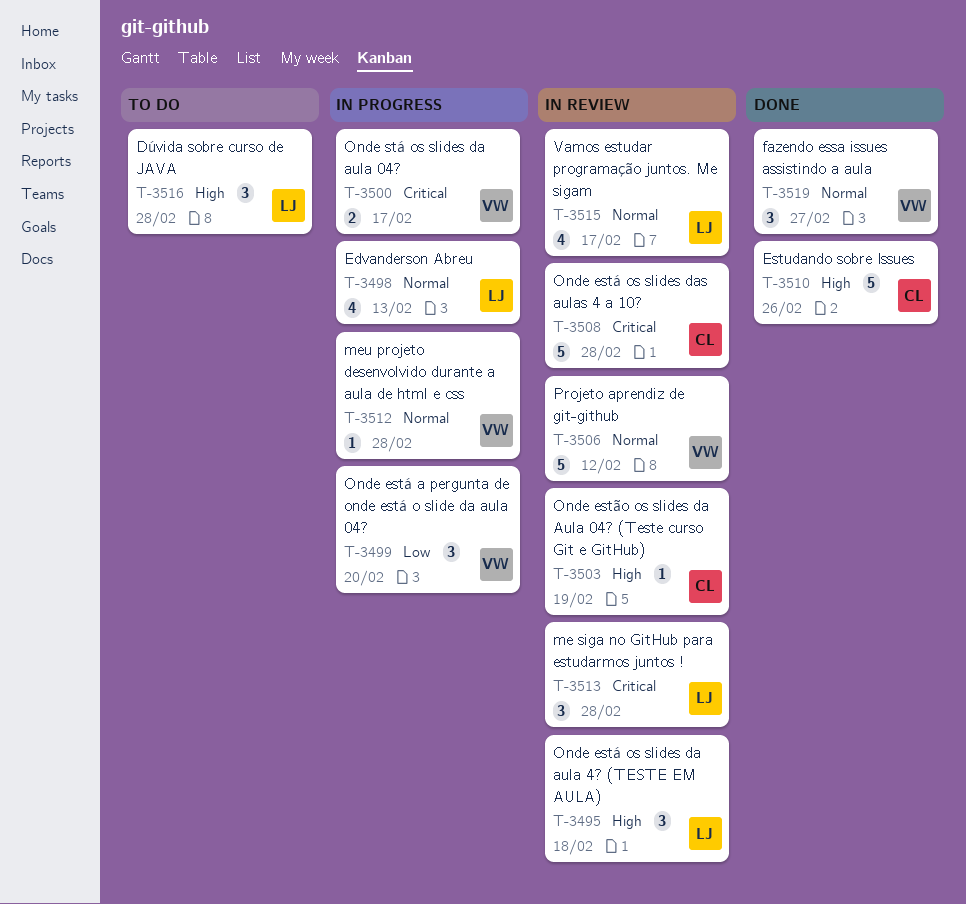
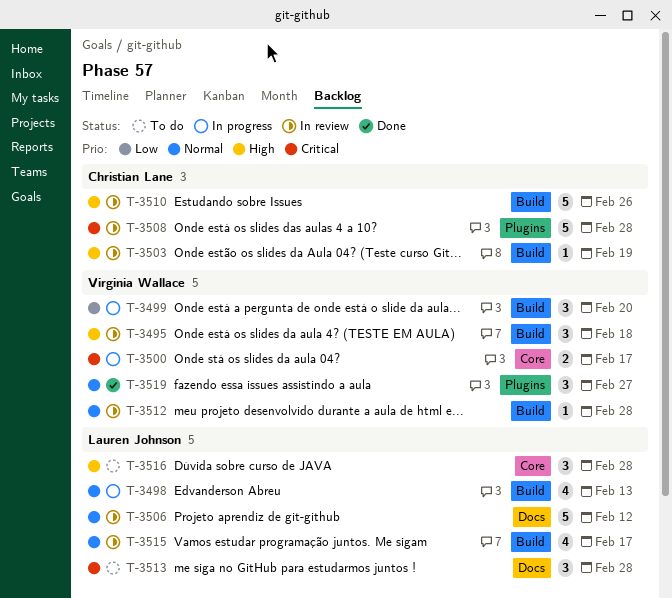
T-3495, owner: Lauren Johnson -> Virginia Wallace
T-3506, owner: Virginia Wallace -> Lauren Johnson
T-3510, status: Done -> In review
T-3512, status: In progress -> In review
T-3513, status: In review -> To do

